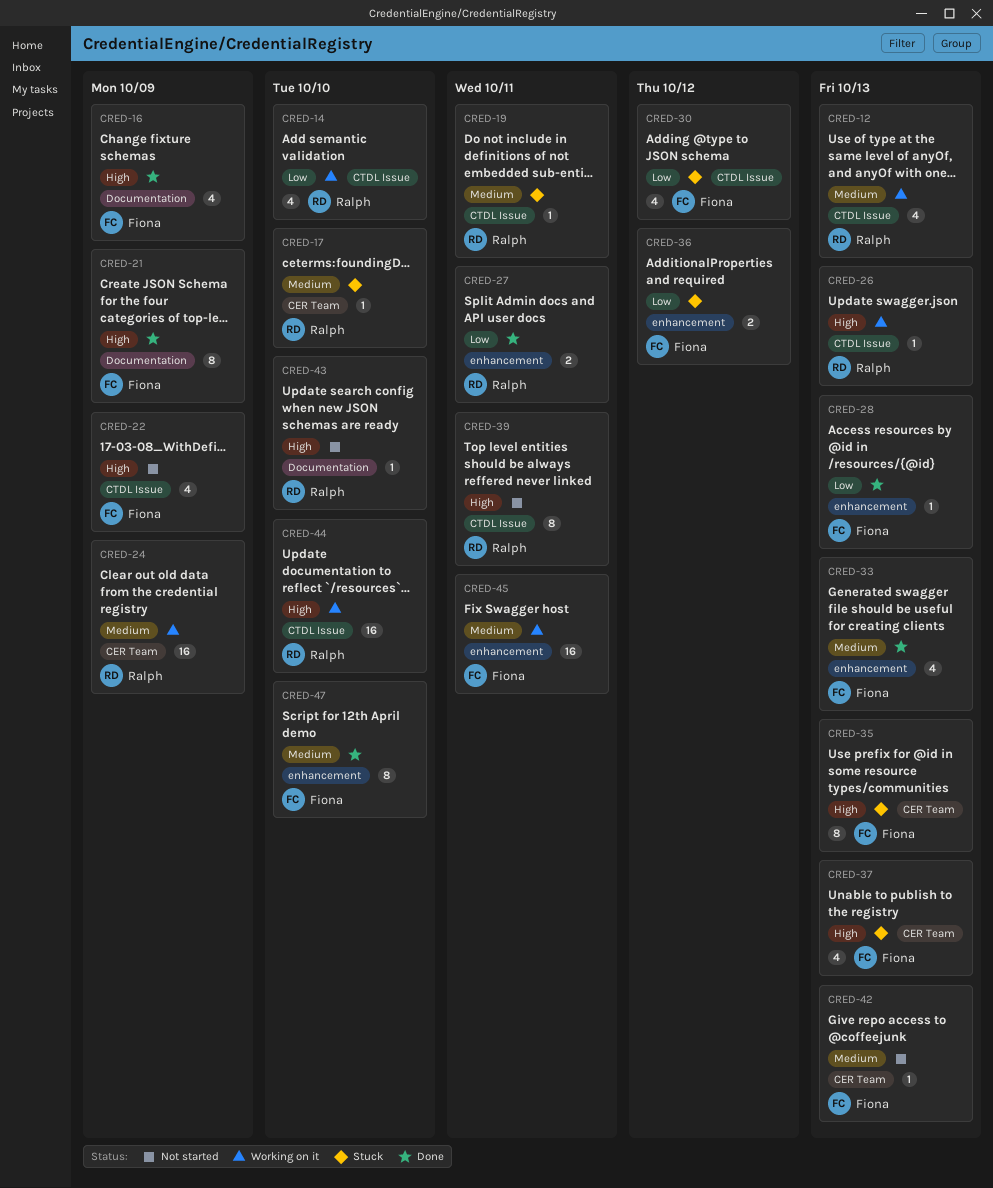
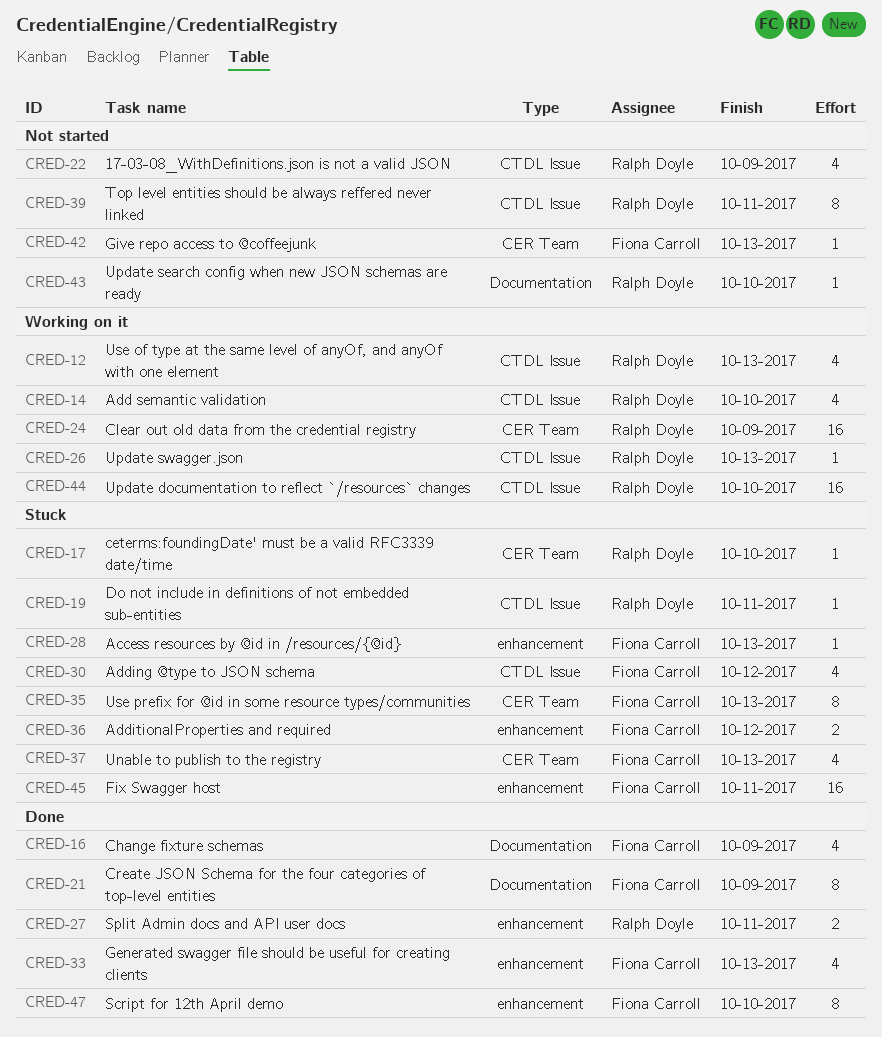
CRED-22, owner: Fiona Carroll -> Ralph Doyle
CRED-28, status: Done -> Stuck
CRED-45, status: Working on it -> Stuck

